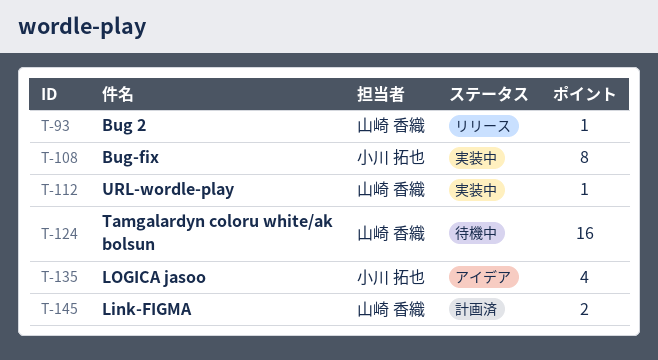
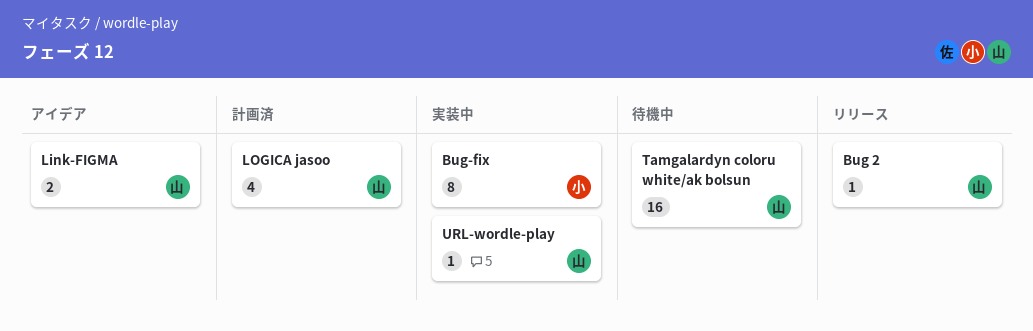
Link-FIGMA, status: 計画済 -> アイデア
LOGICA jasoo, status: アイデア -> 計画済
LOGICA jasoo, owner: 小川 拓也 -> 山崎 香織

